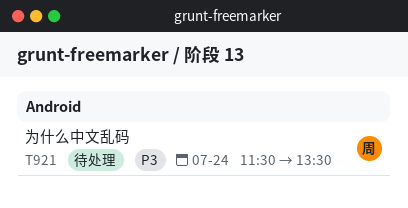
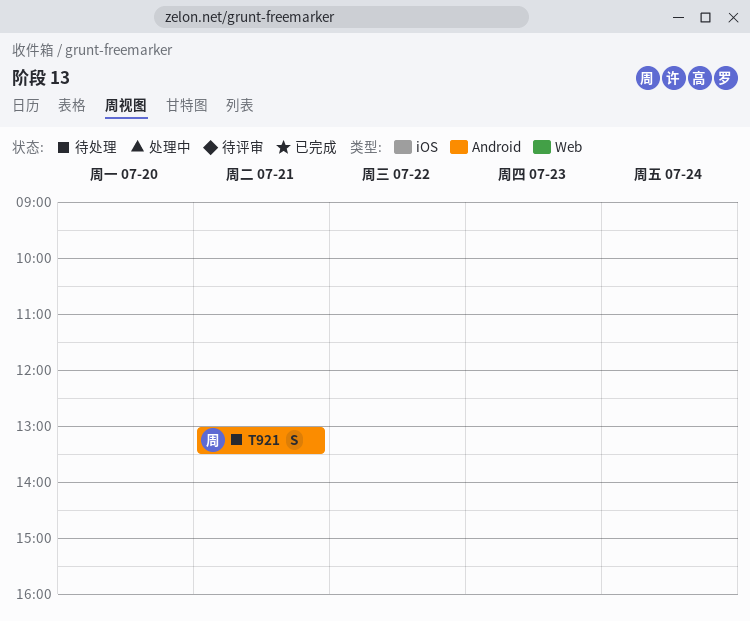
T921, day: Jul 24 -> Jul 21
T921, begins: 11:30 -> 13:00

